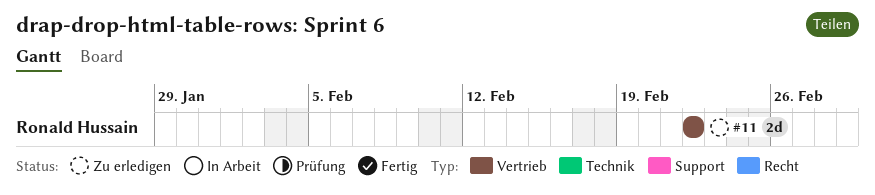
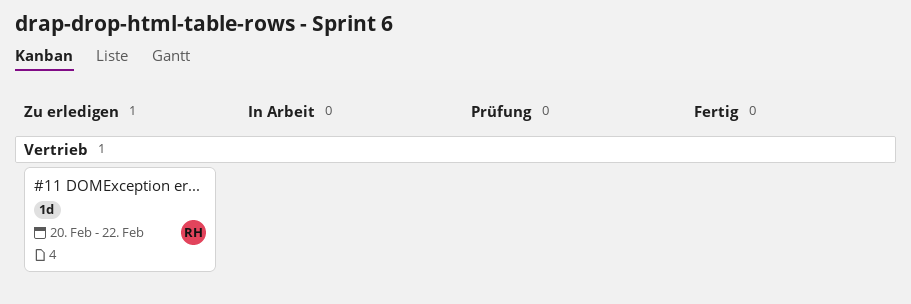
#11, estimate: 2d -> 1d
#11, start: Feb 22 -> Feb 20

